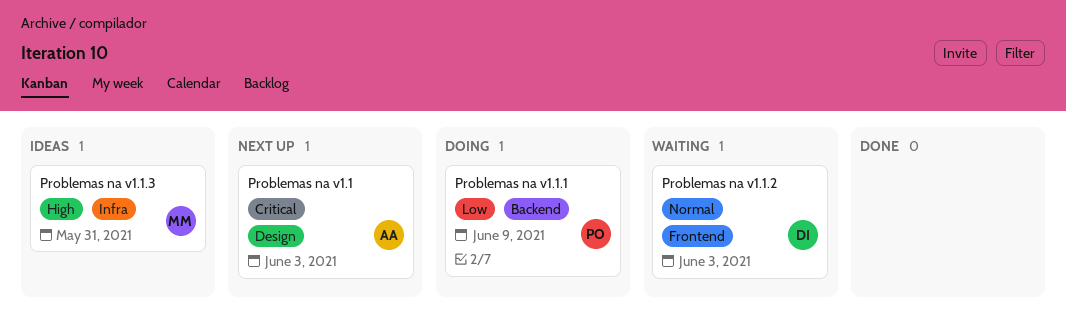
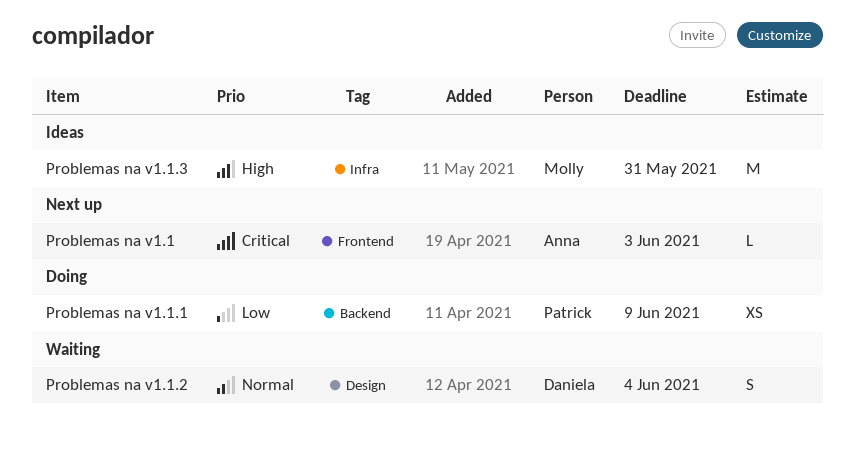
Problemas na v1.1, label: Design -> Frontend
Problemas na v1.1.2, label: Frontend -> Design
Problemas na v1.1.2, due: Jun 3 -> Jun 4

